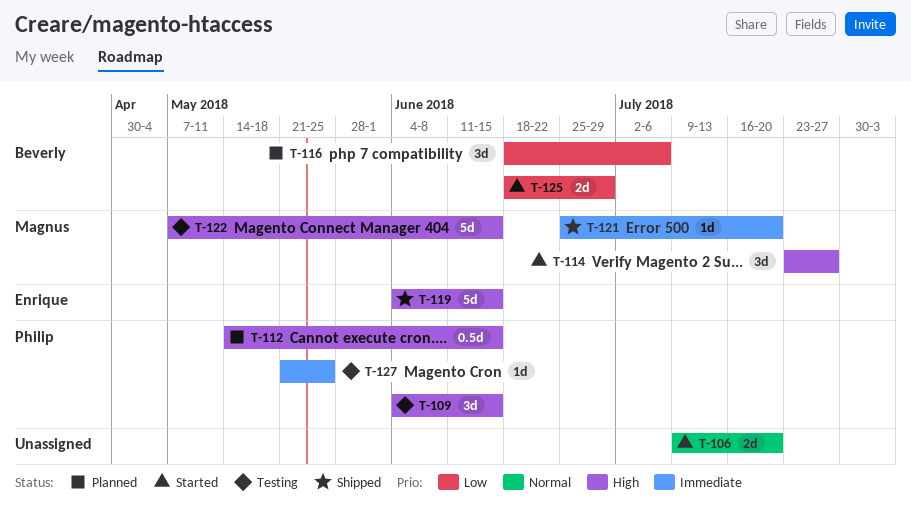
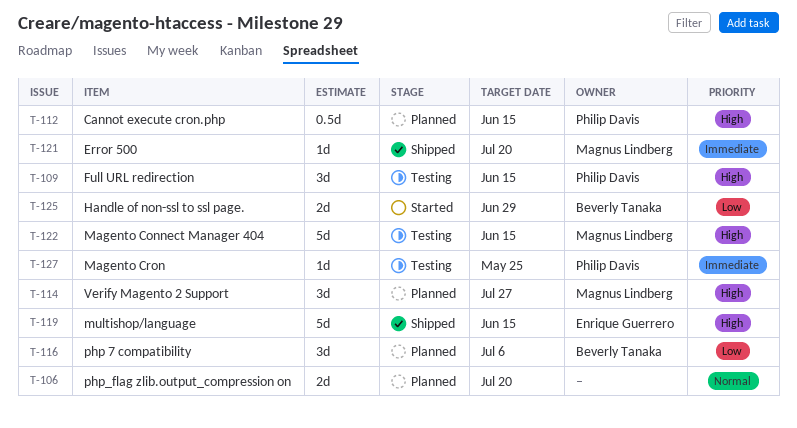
T-106, status: Started -> Planned
T-114, status: Started -> Planned

